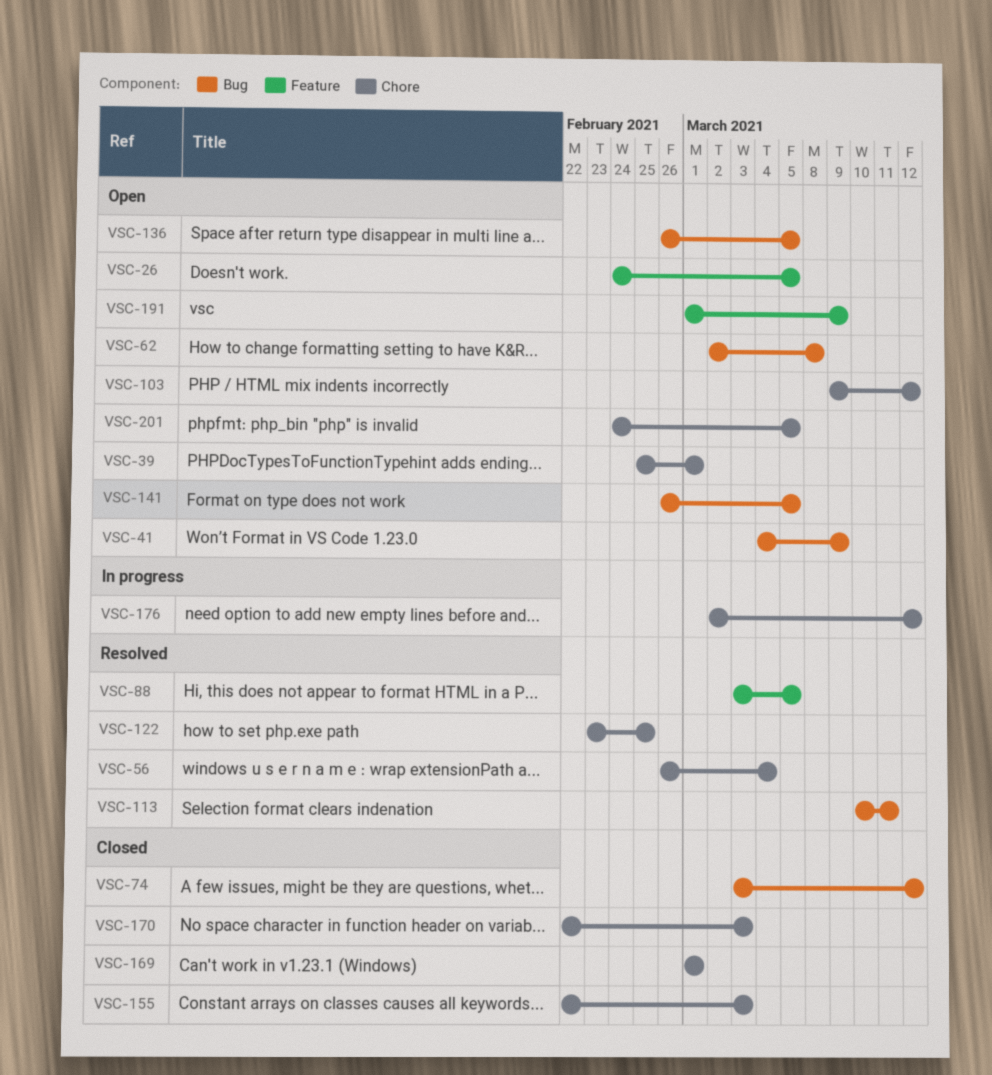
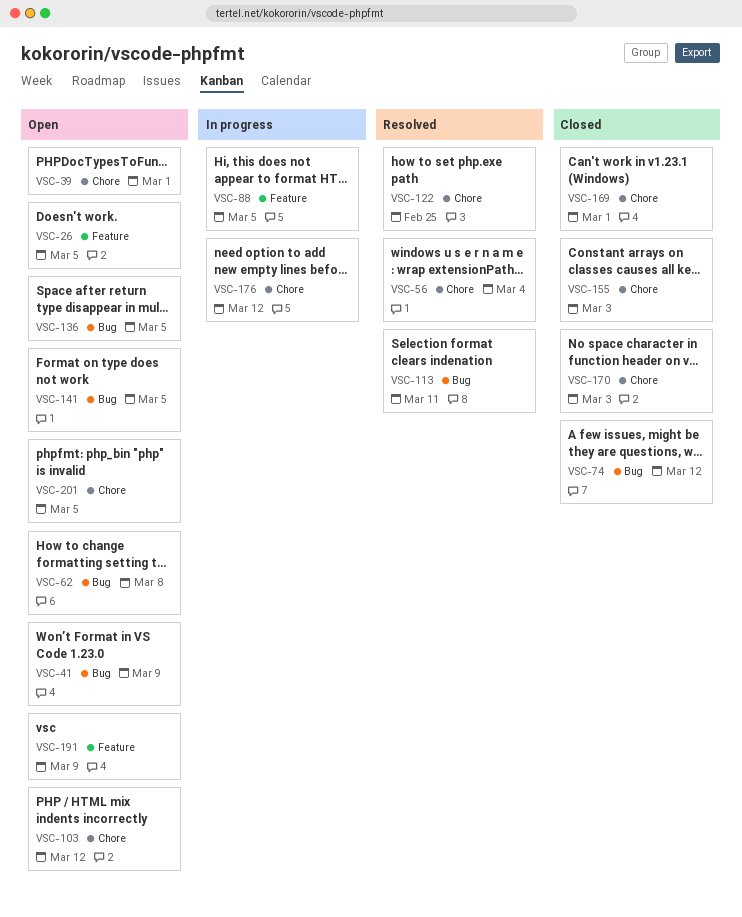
VSC-88, status: Resolved -> In progress

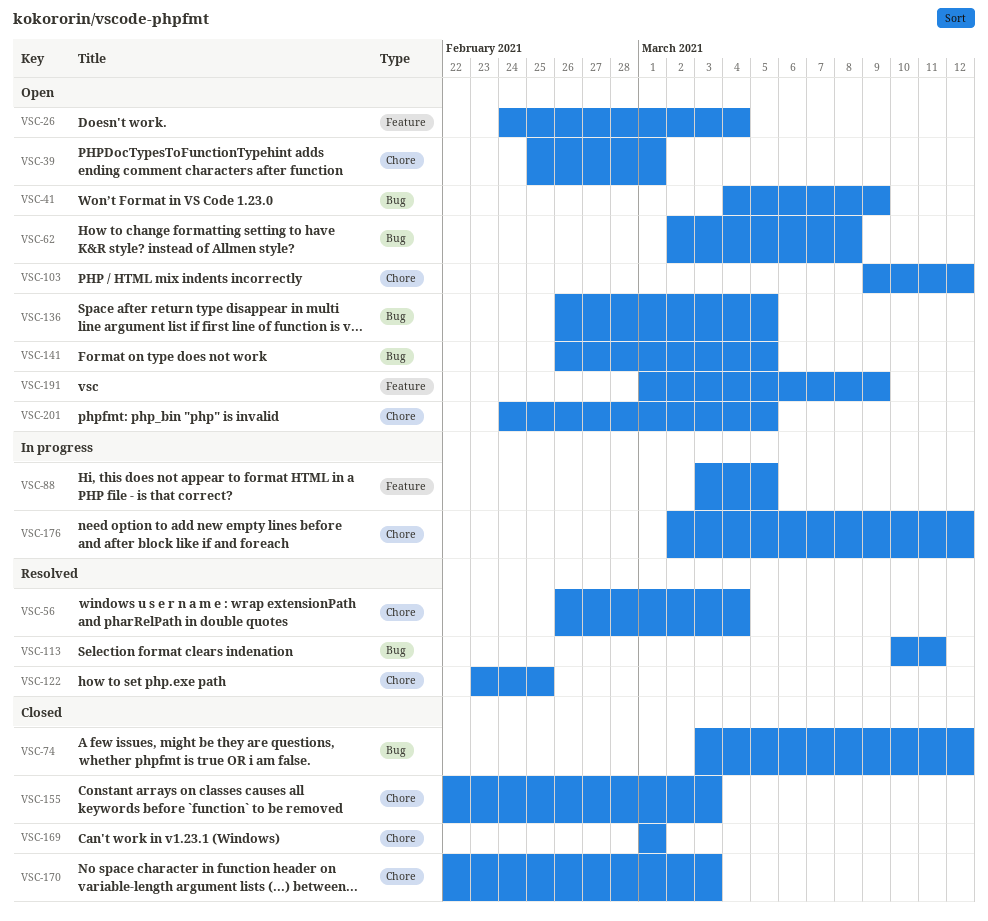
VSC-26, due: Mar 5 -> Mar 4

